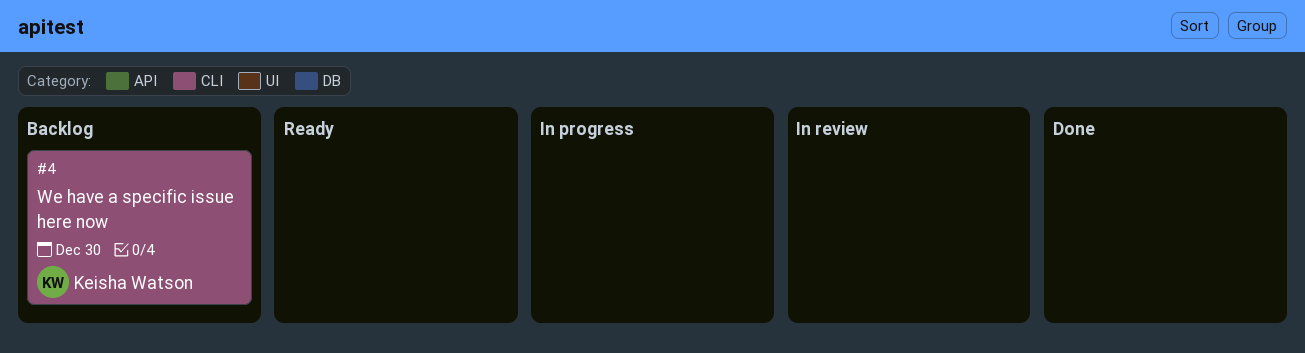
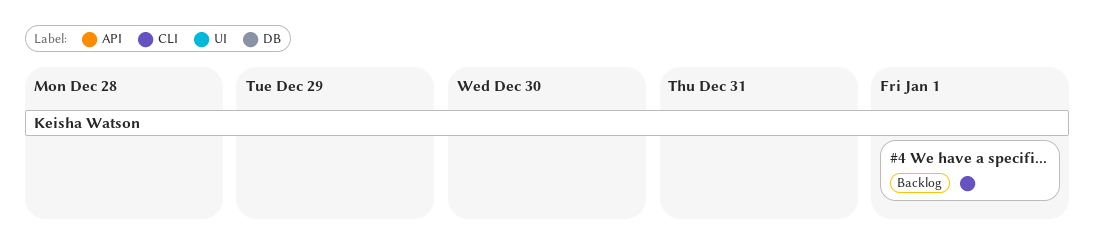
#4, due: Dec 30 -> Jan 1

